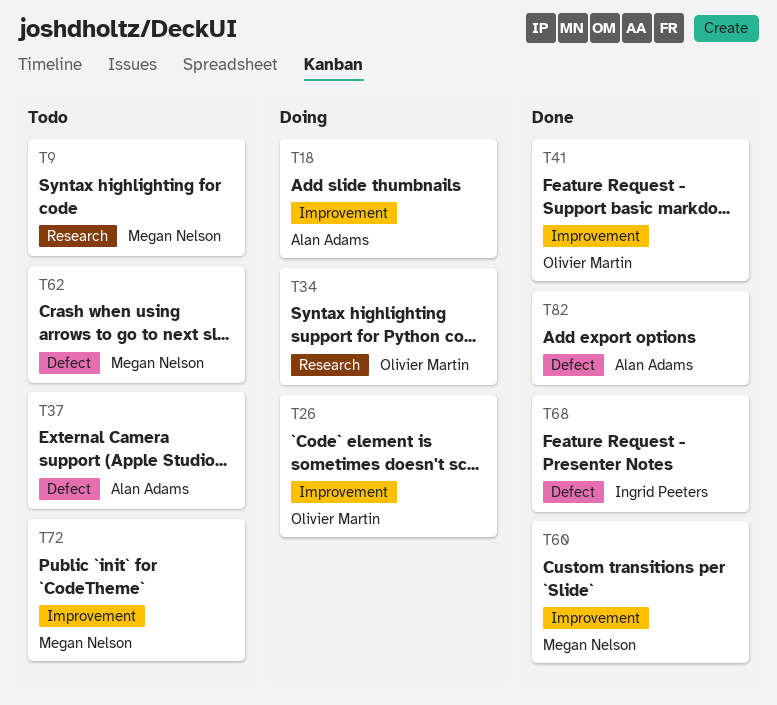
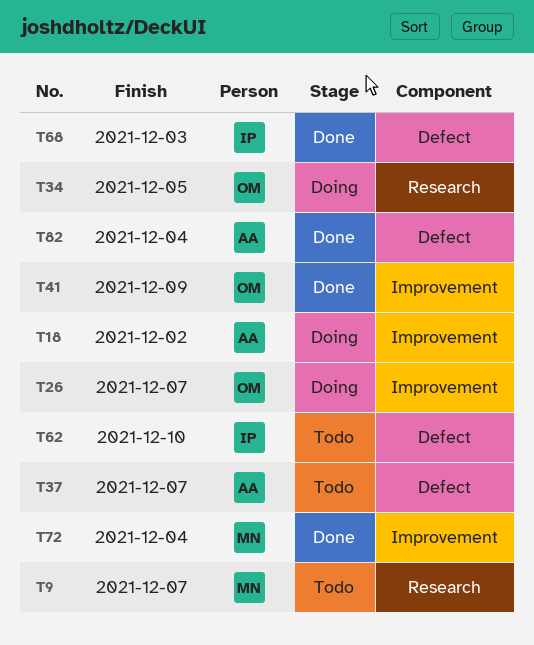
T60: present -> none
T62, owner: Megan Nelson -> Ingrid Peeters
T72, status: Todo -> Done

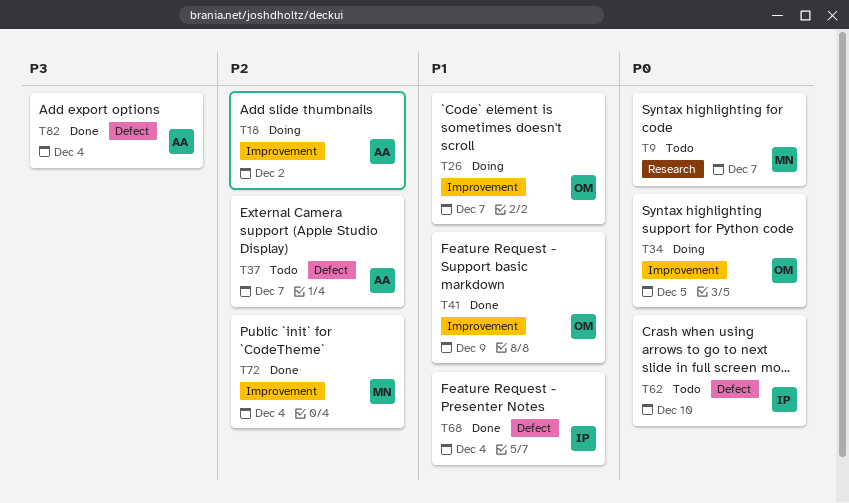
T34, label: Research -> Improvement
T68, due: Dec 3 -> Dec 4

